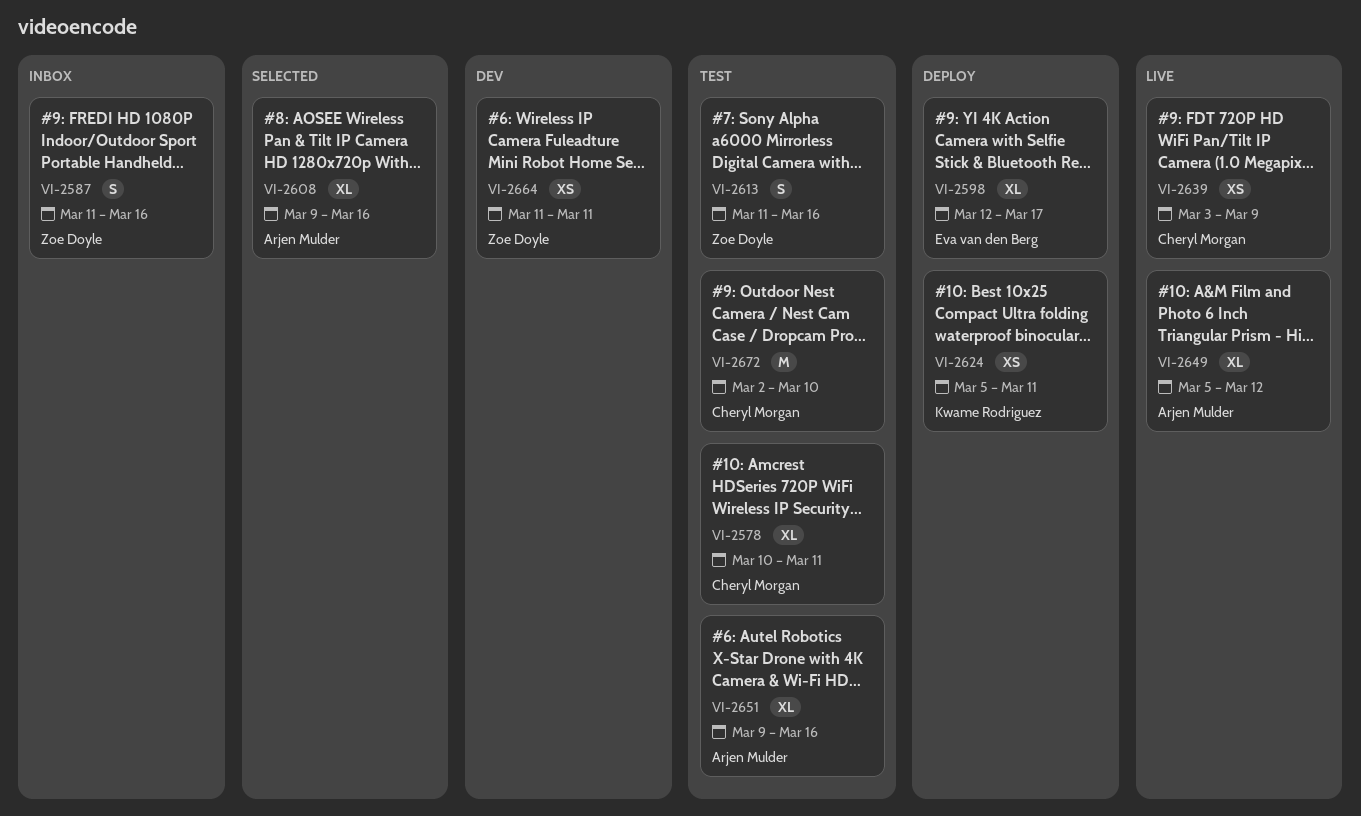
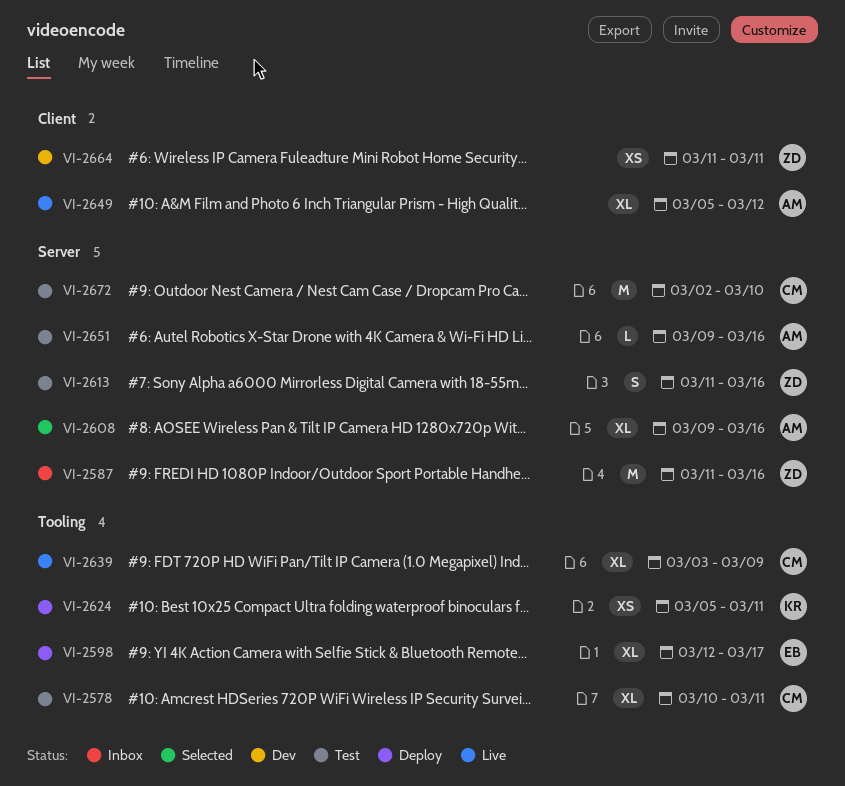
VI-2587, estimate: S -> M
VI-2639, estimate: XS -> XL
VI-2651, estimate: XL -> L

